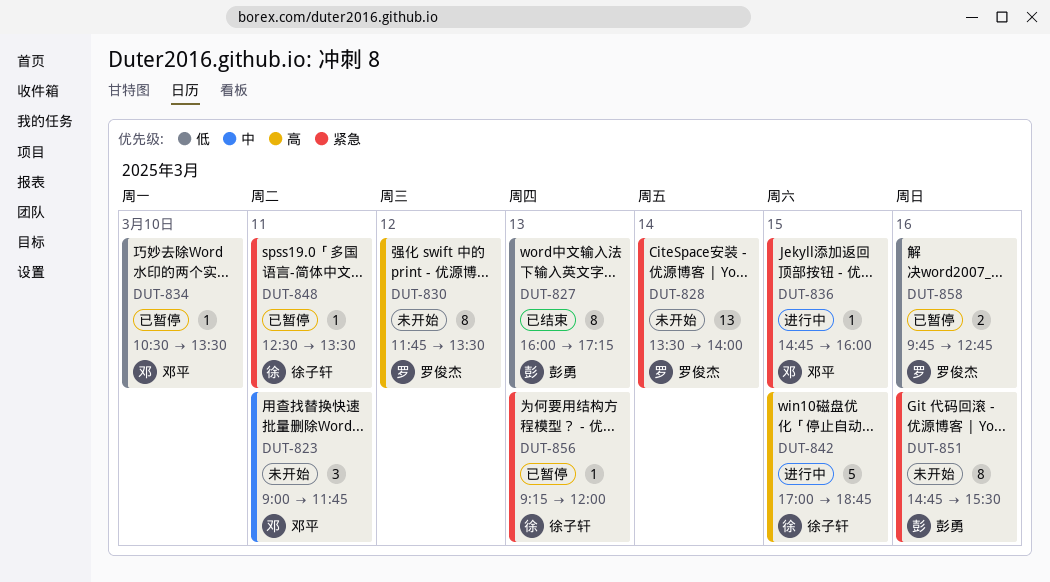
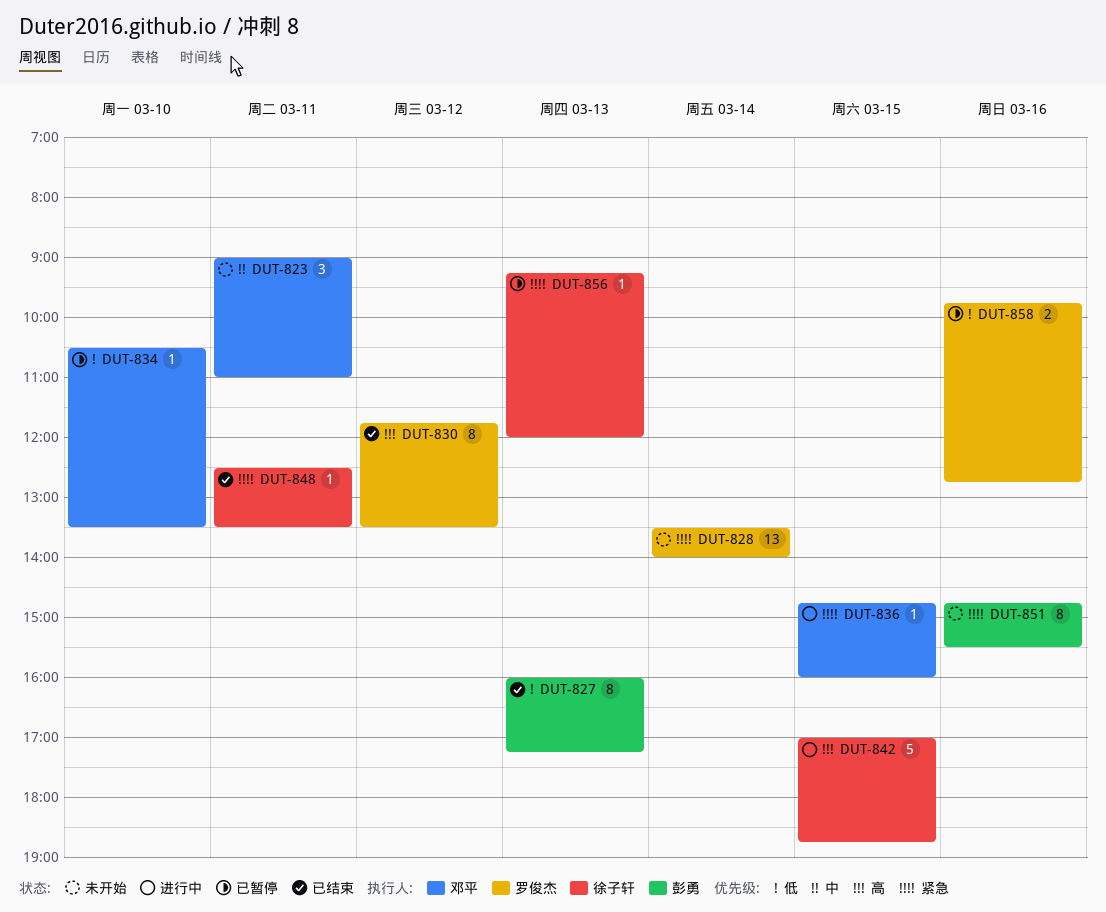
DUT-823, ends: 11:45 -> 11:00
DUT-830, status: 未开始 -> 已结束
DUT-848, status: 已暂停 -> 已结束

